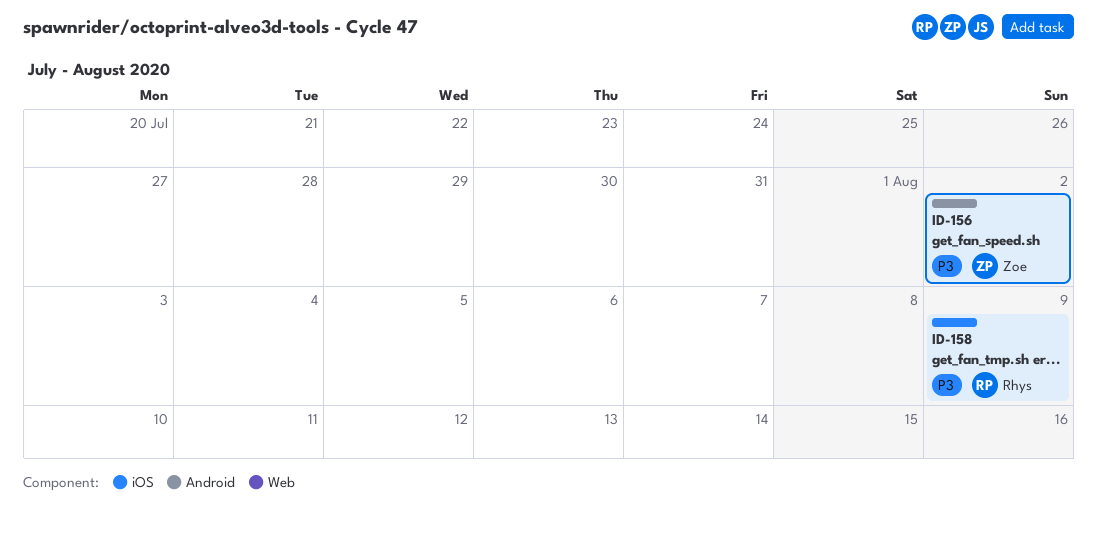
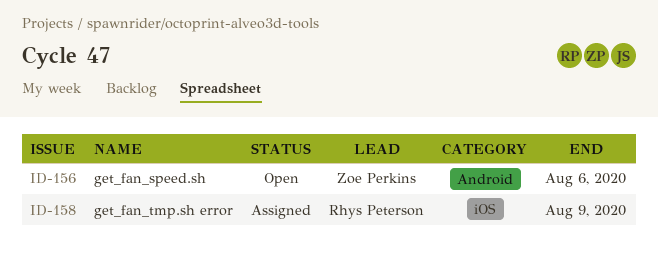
ID-156, due: Aug 2 -> Aug 6

